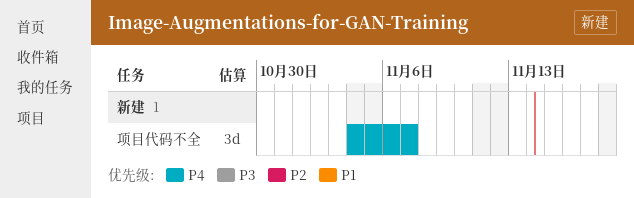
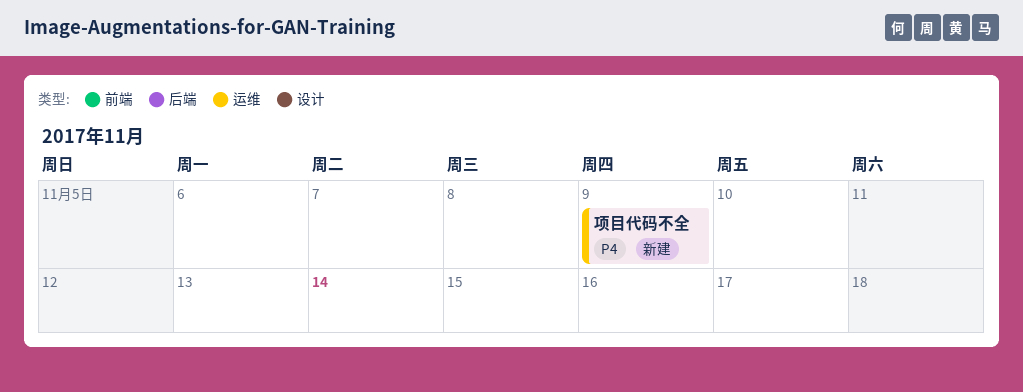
项目代码不全, due: Nov 7 -> Nov 9

